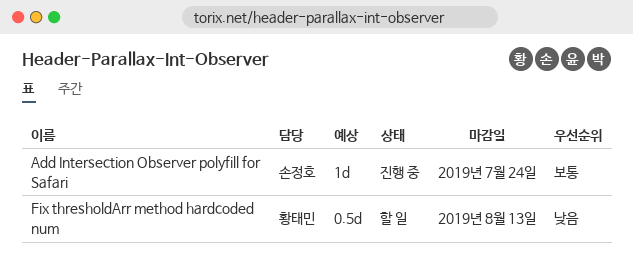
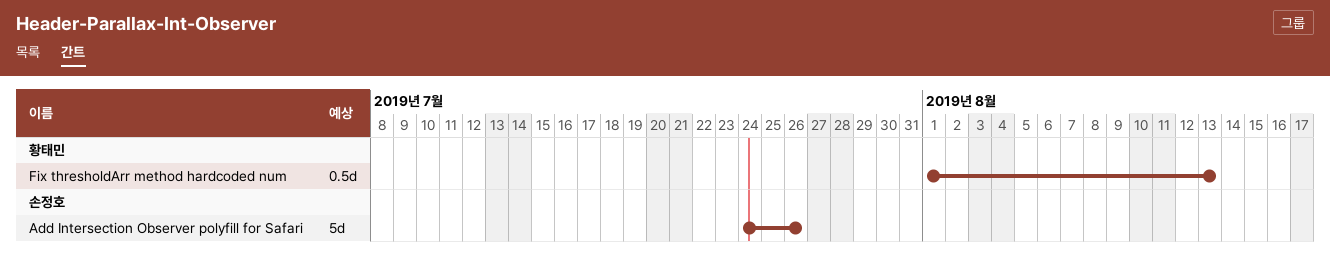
Add Intersection Observer polyfill for Safari, estimate: 1d -> 5d
Add Intersection Observer polyfill for Safari, due: Jul 24 -> Jul 26

